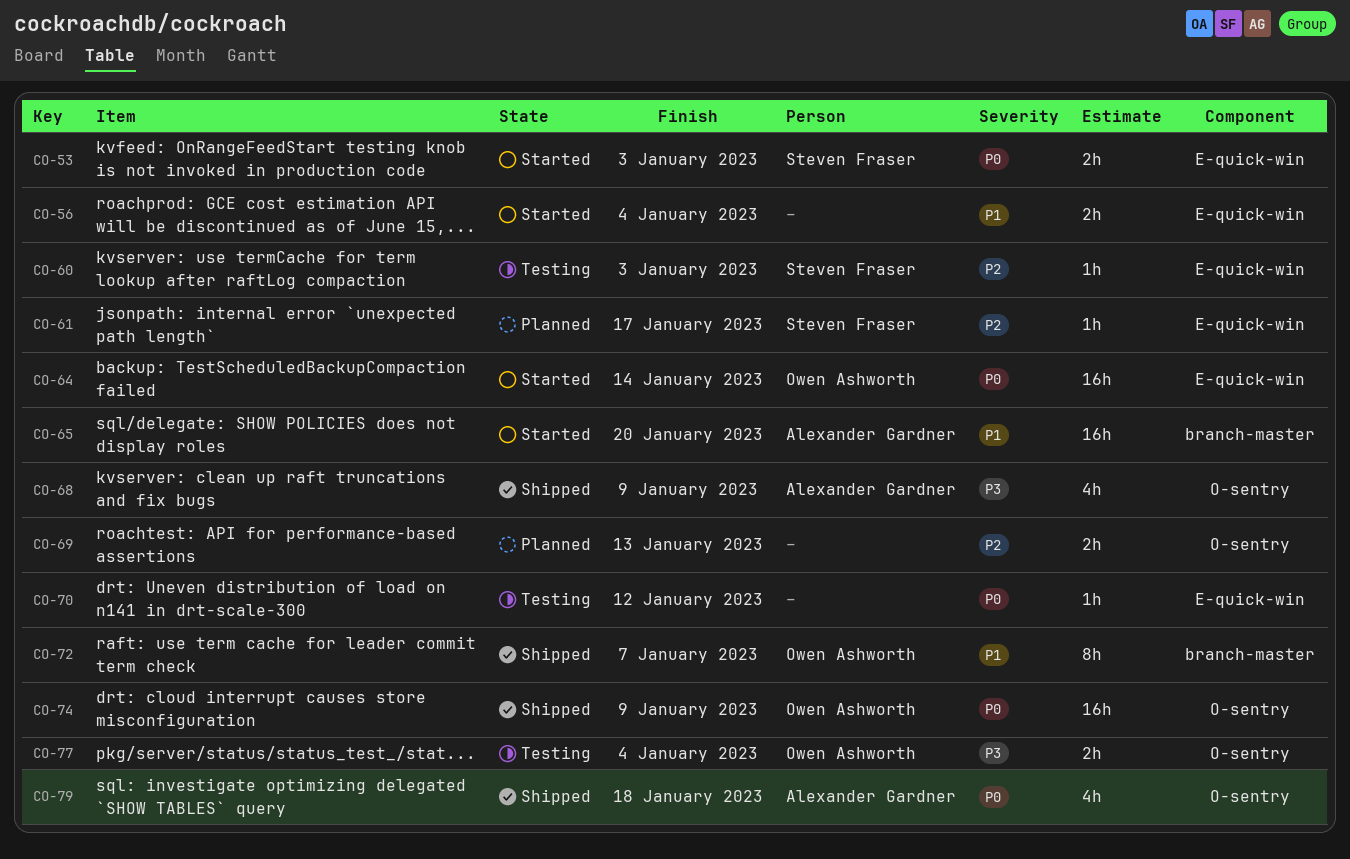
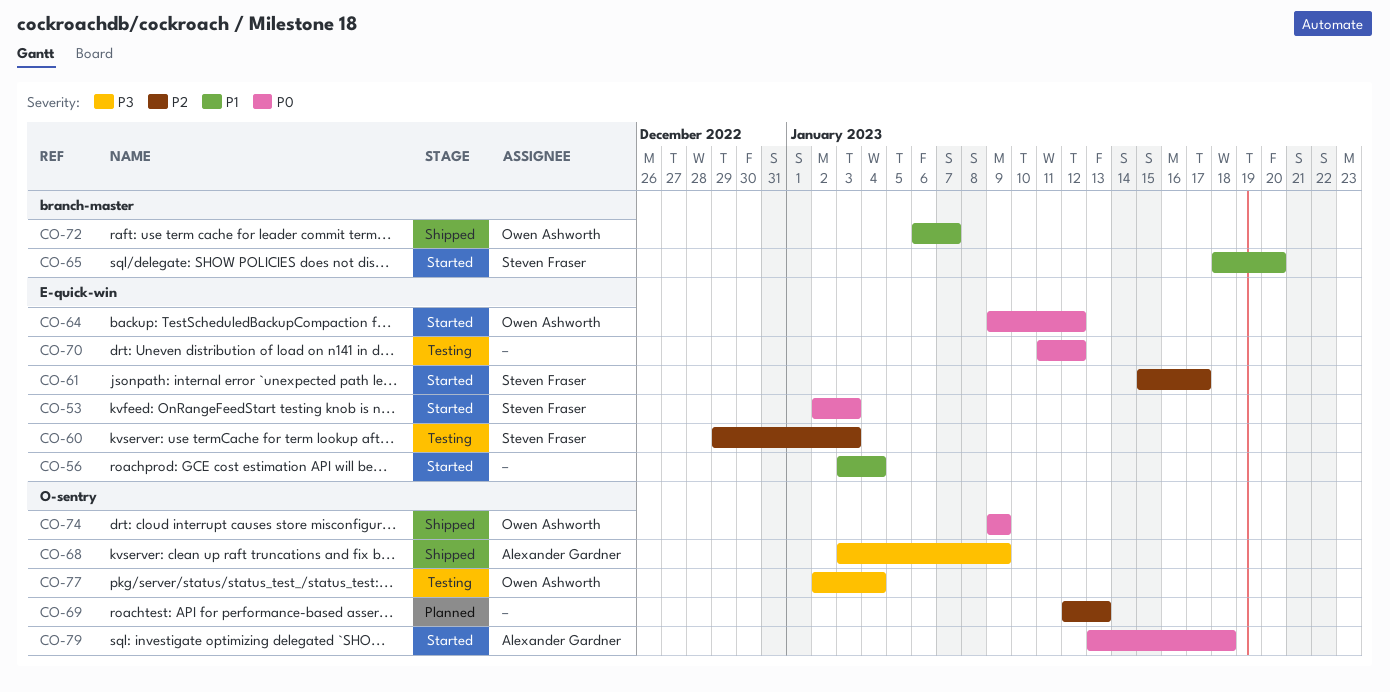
CO-61, status: Planned -> Started
CO-64, due: Jan 14 -> Jan 12
CO-65, owner: Alexander Gardner -> Steven Fraser
CO-79, status: Shipped -> Started

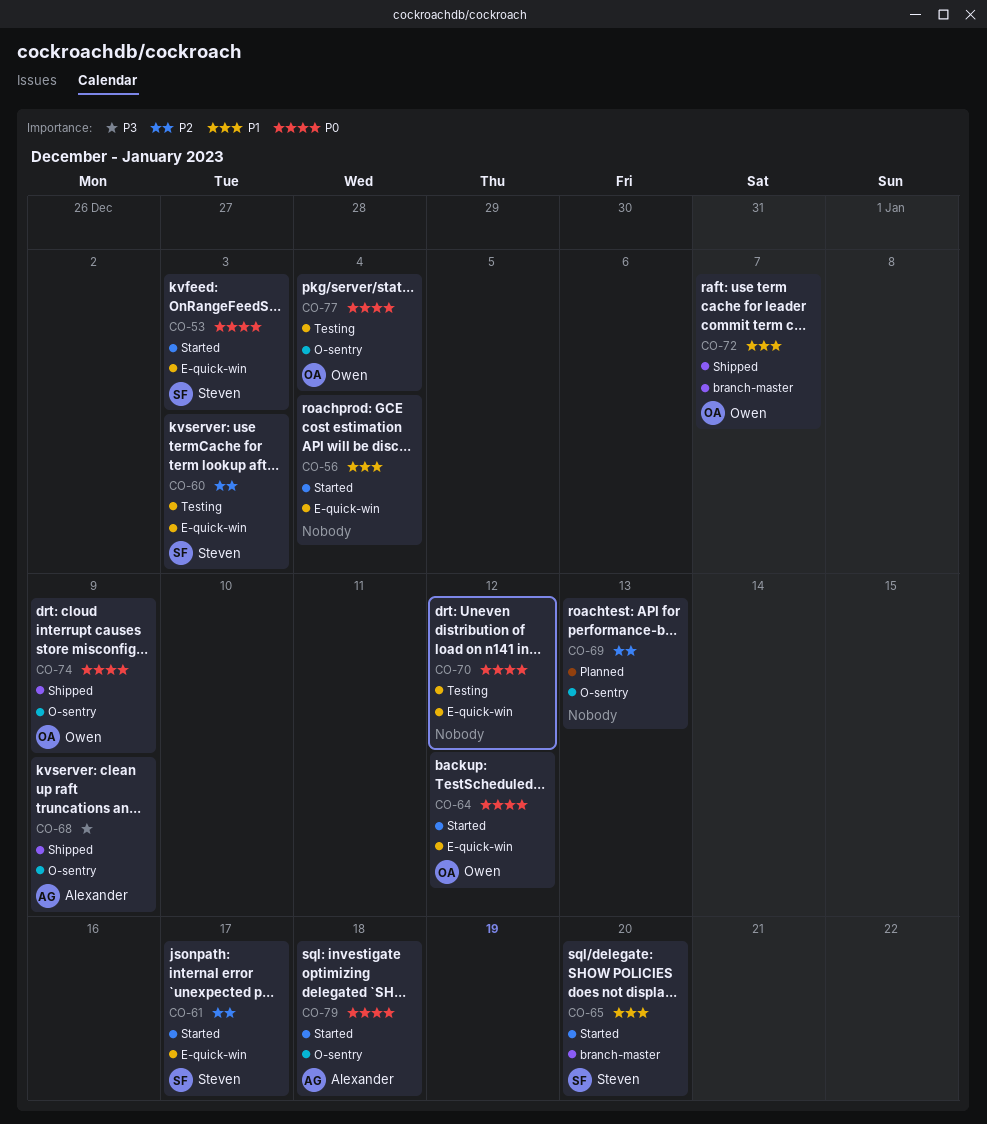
CO-77, priority: P3 -> P0

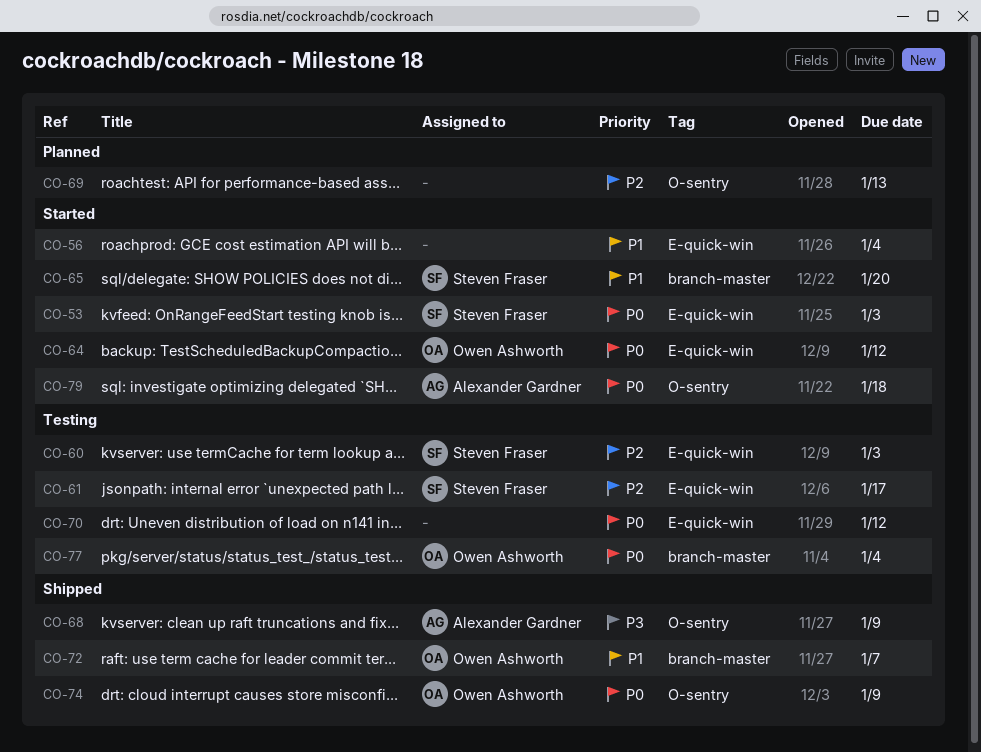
CO-61, status: Started -> Testing
CO-77, label: O-sentry -> branch-master

